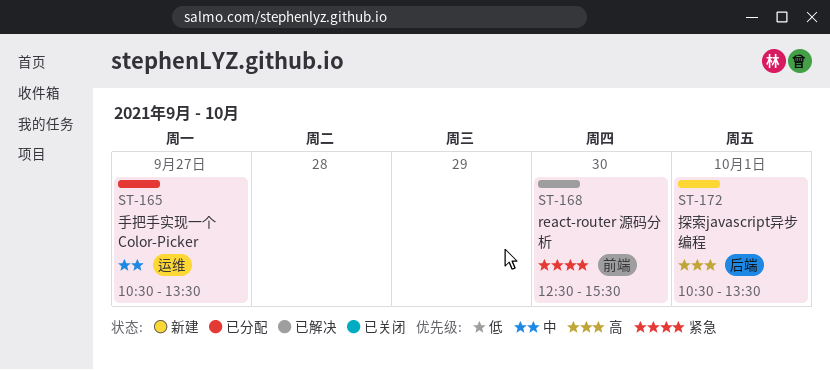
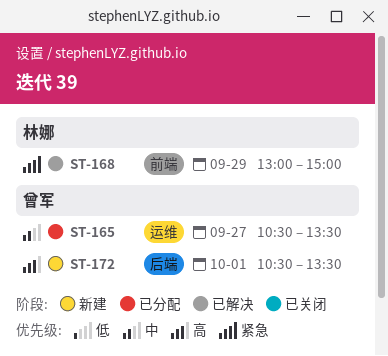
ST-168, day: Sep 30 -> Sep 29
ST-168, begins: 12:30 -> 13:00
ST-168, ends: 15:30 -> 15:00

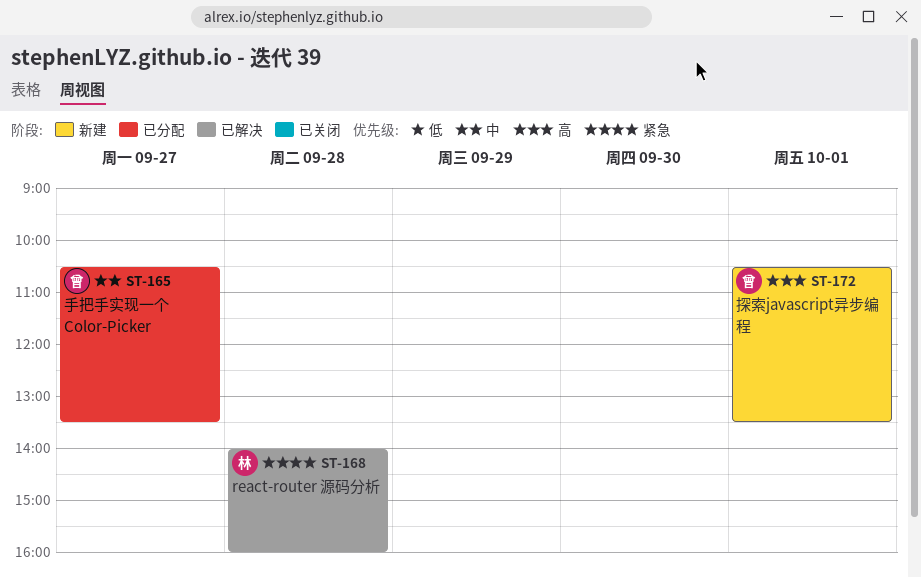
ST-168, day: Sep 29 -> Sep 28
ST-168, begins: 13:00 -> 14:00
ST-168, ends: 15:00 -> 16:00

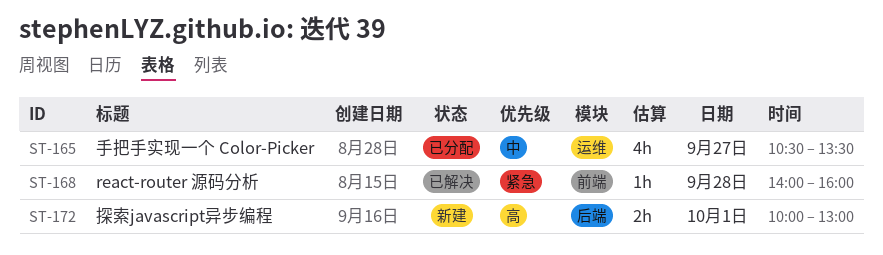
ST-172, begins: 10:30 -> 10:00
ST-172, ends: 13:30 -> 13:00

